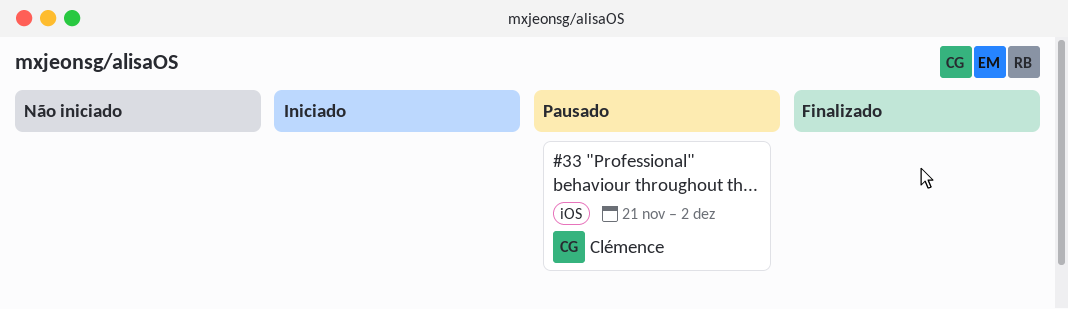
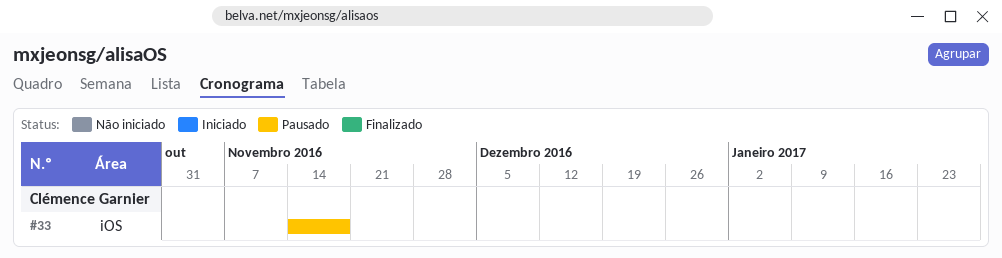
#33, start: Nov 21 -> Nov 14
#33, due: Dec 2 -> Nov 18

